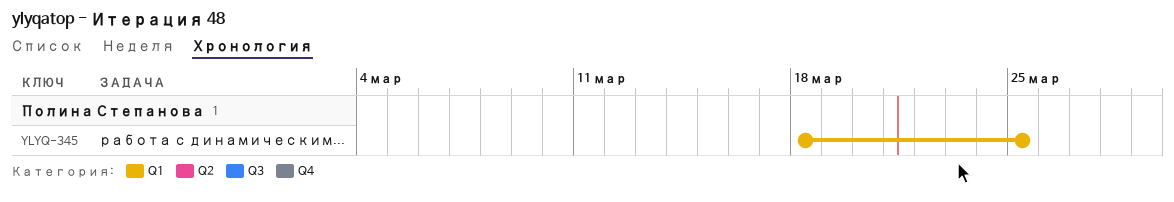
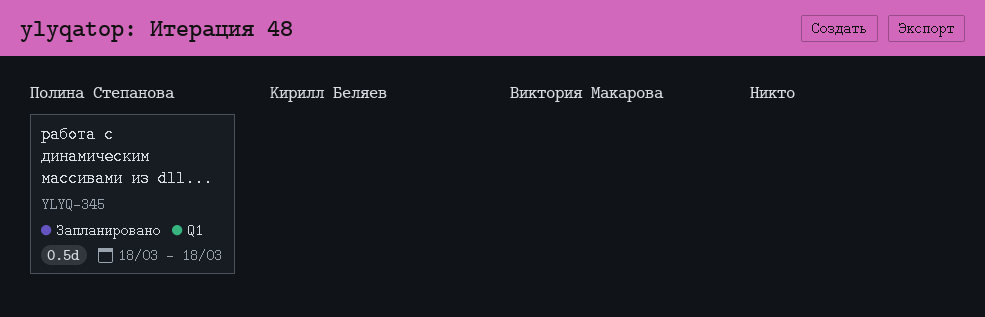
YLYQ-345, due: Mar 25 -> Mar 18

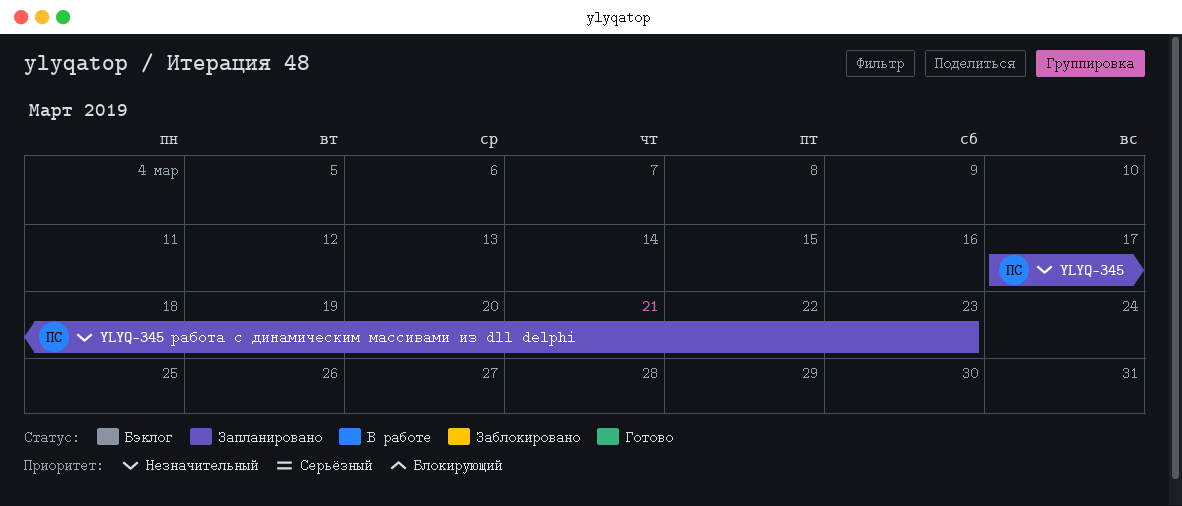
YLYQ-345, start: Mar 18 -> Mar 17
YLYQ-345, due: Mar 18 -> Mar 23

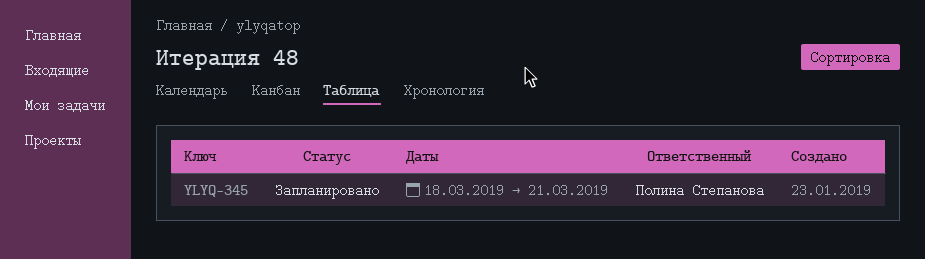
YLYQ-345, start: Mar 17 -> Mar 18
YLYQ-345, due: Mar 23 -> Mar 21

